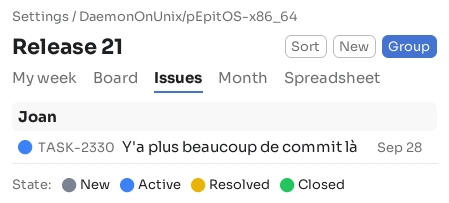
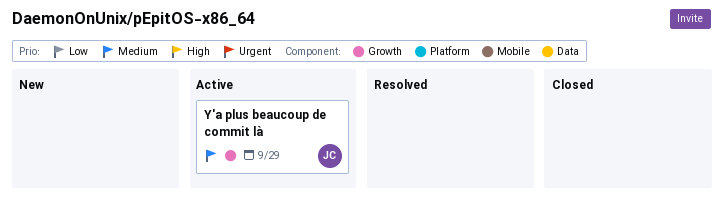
Y'a plus beaucoup de commit là, due: Sep 28 -> Sep 29

